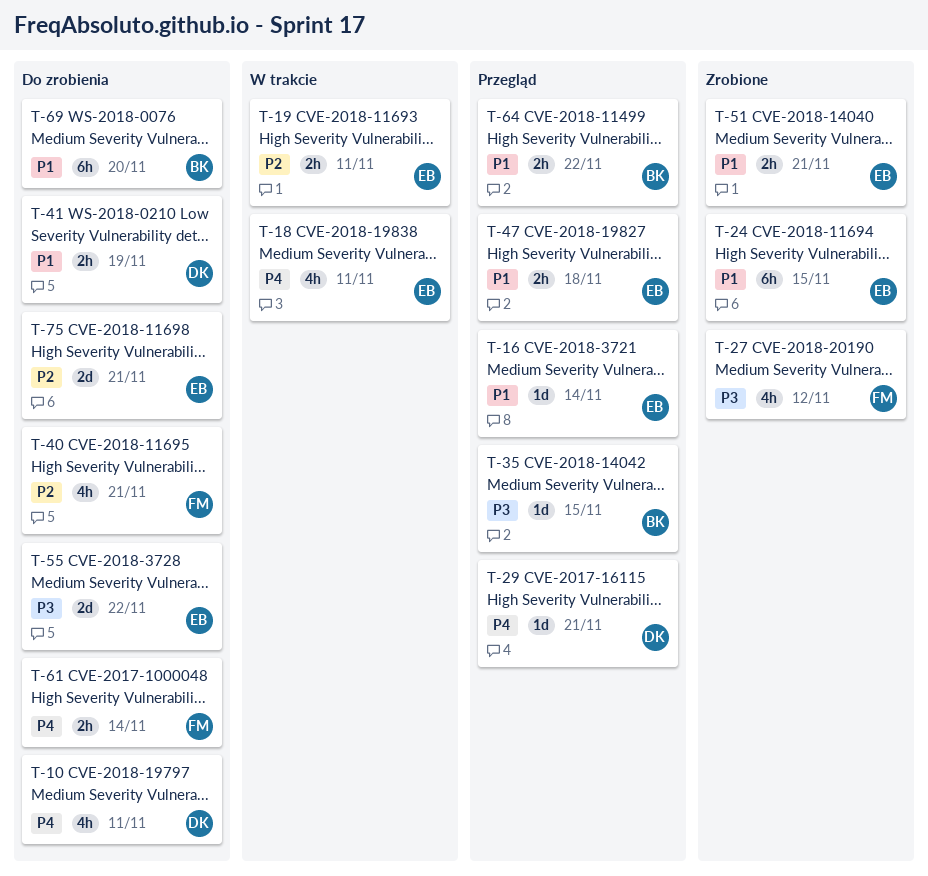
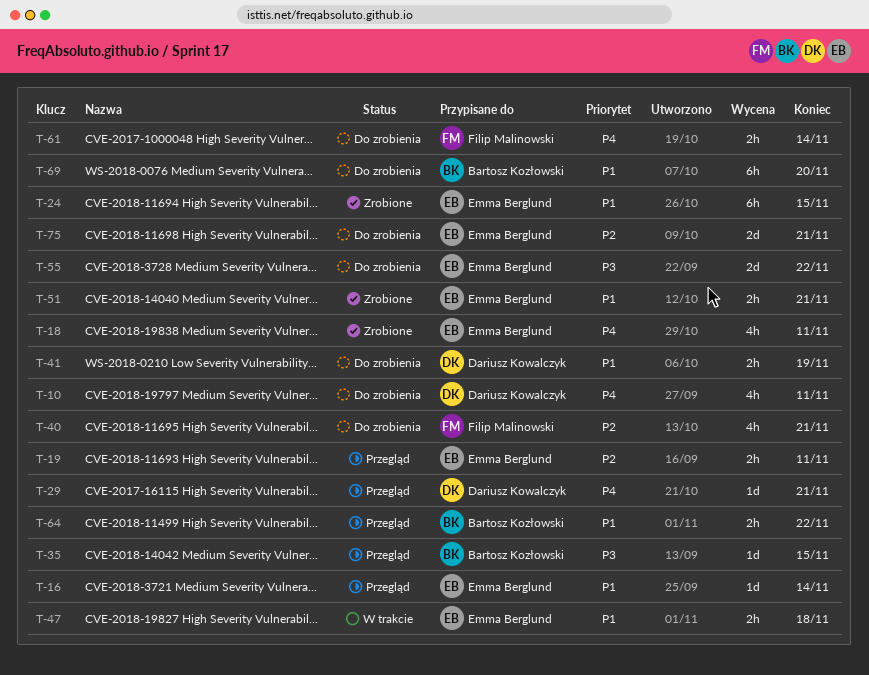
T-18, status: W trakcie -> Zrobione
T-19, status: W trakcie -> Przegląd
T-27: present -> none
T-47, status: Przegląd -> W trakcie

